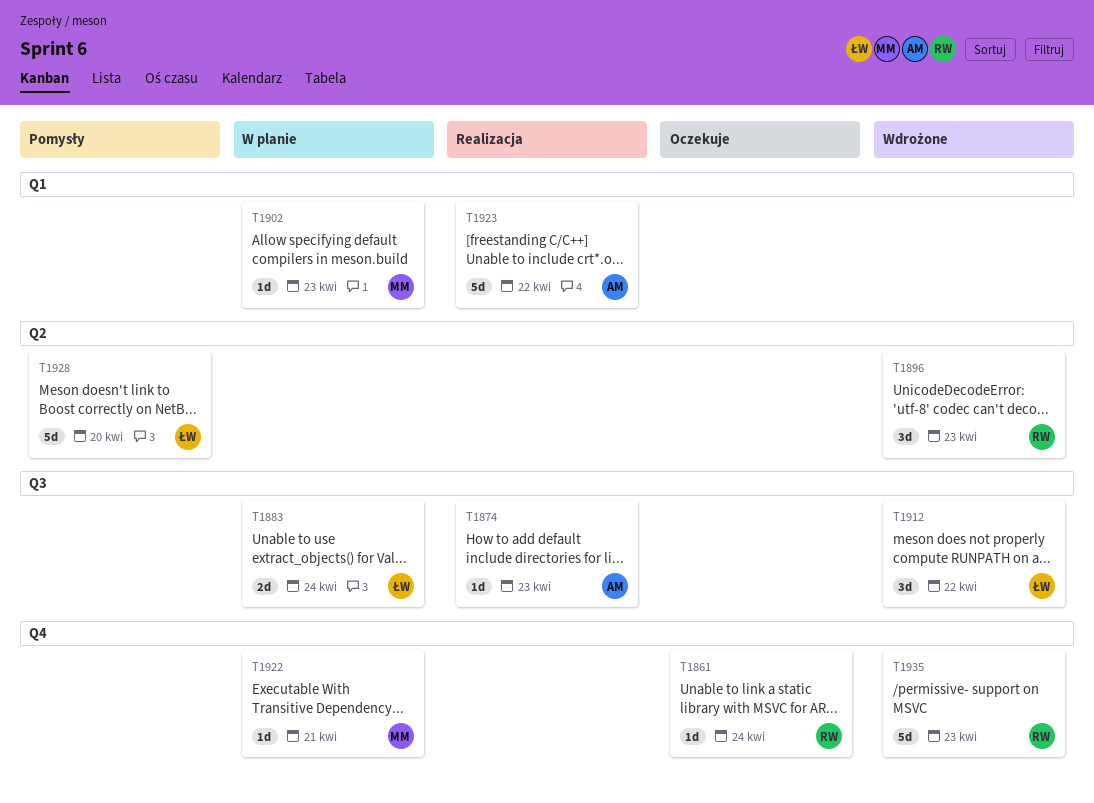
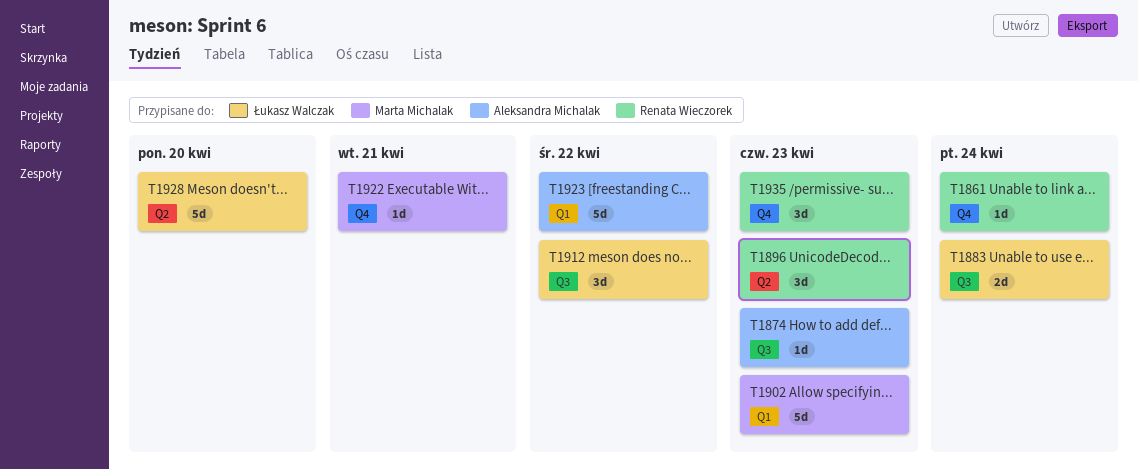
T1902, estimate: 1d -> 5d
T1935, estimate: 5d -> 3d

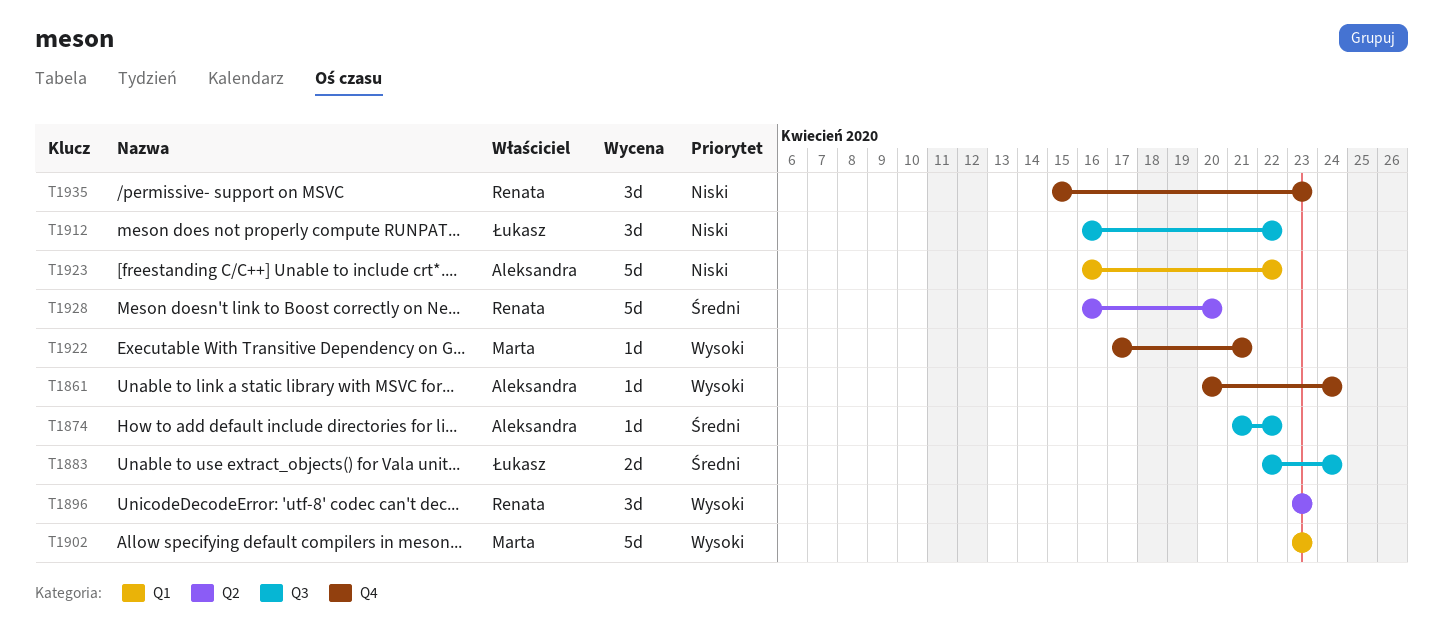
T1861, owner: Renata Wieczorek -> Aleksandra Michalak
T1874, due: Apr 23 -> Apr 22
T1928, owner: Łukasz Walczak -> Renata Wieczorek

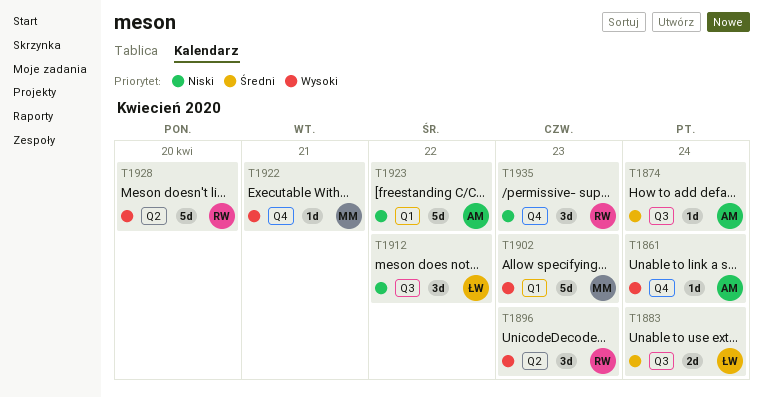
T1874, due: Apr 22 -> Apr 24
T1928, priority: Średni -> Wysoki

